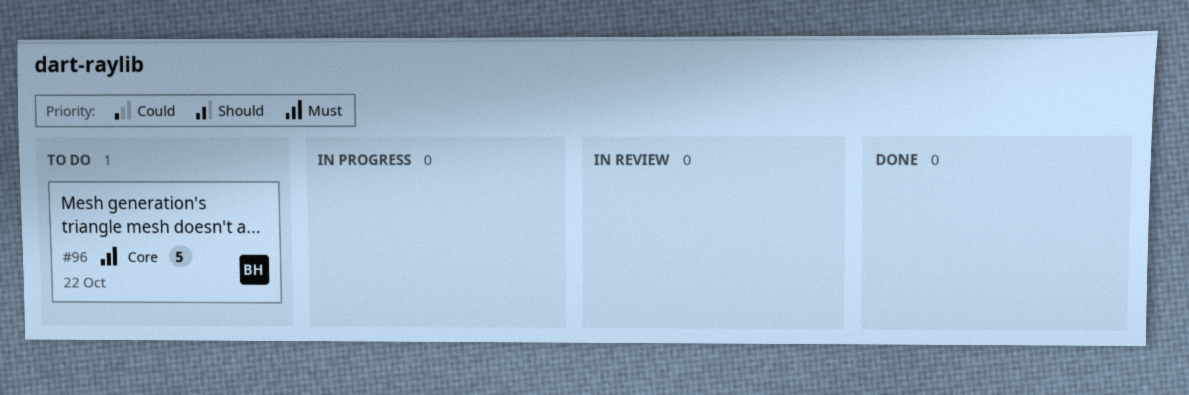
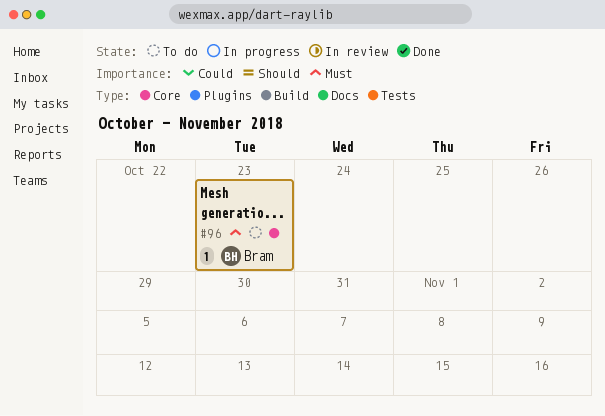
#96, estimate: 5 -> 1
#96, due: Oct 22 -> Oct 23

